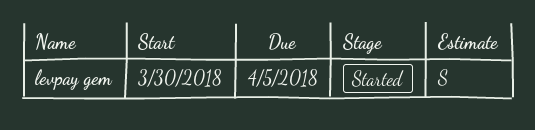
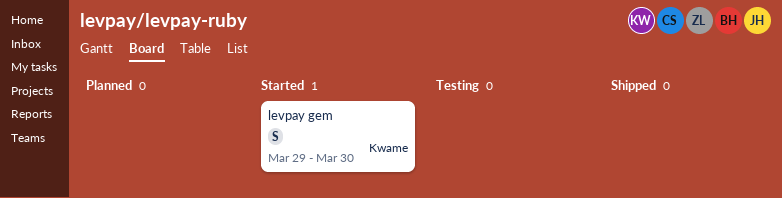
levpay gem, start: Mar 30 -> Mar 29
levpay gem, due: Apr 5 -> Mar 30

